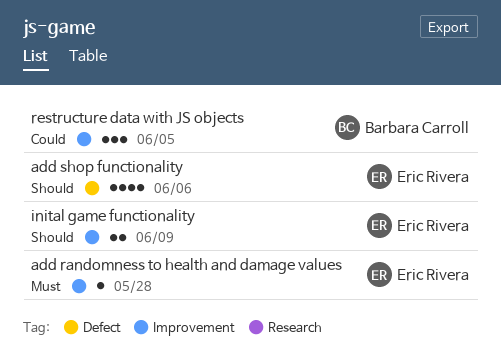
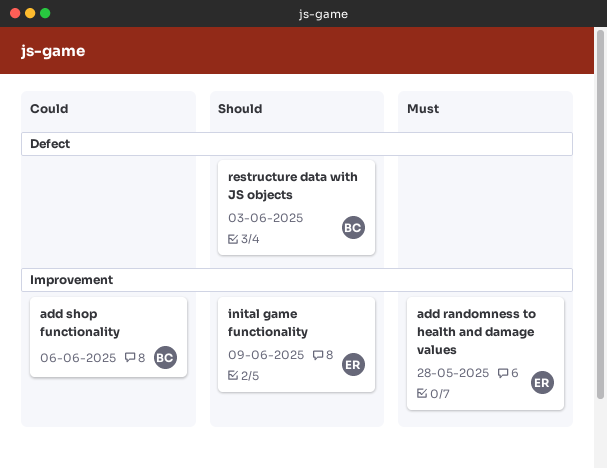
add shop functionality, owner: Eric Rivera -> Barbara Carroll
add shop functionality, priority: Should -> Could
add shop functionality, label: Defect -> Improvement
restructure data with JS objects, priority: Could -> Should
restructure data with JS objects, label: Improvement -> Defect
restructure data with JS objects, due: Jun 5 -> Jun 3

